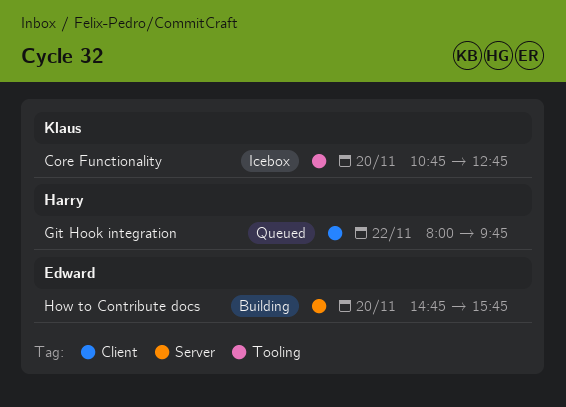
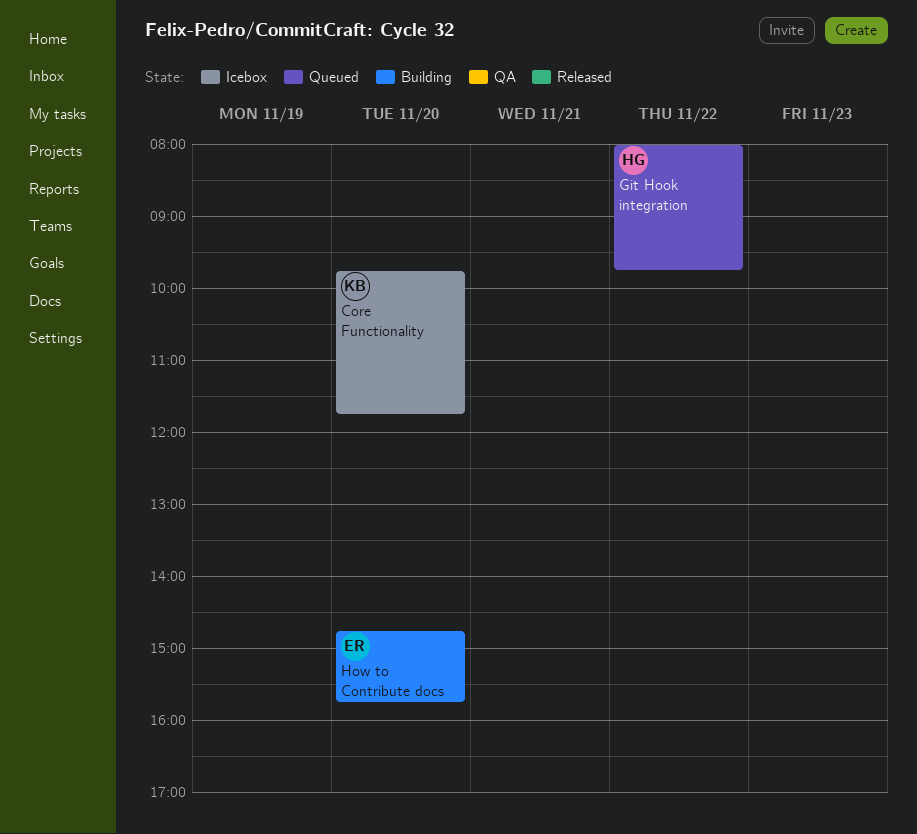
Core Functionality, begins: 10:45 -> 09:45
Core Functionality, ends: 12:45 -> 11:45

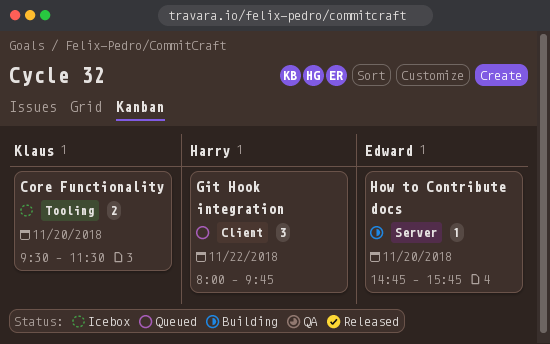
Core Functionality, begins: 09:45 -> 09:30
Core Functionality, ends: 11:45 -> 11:30

